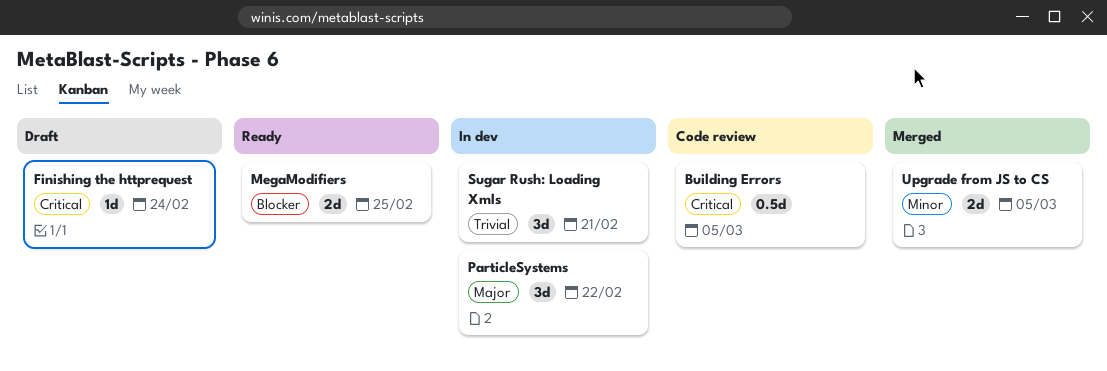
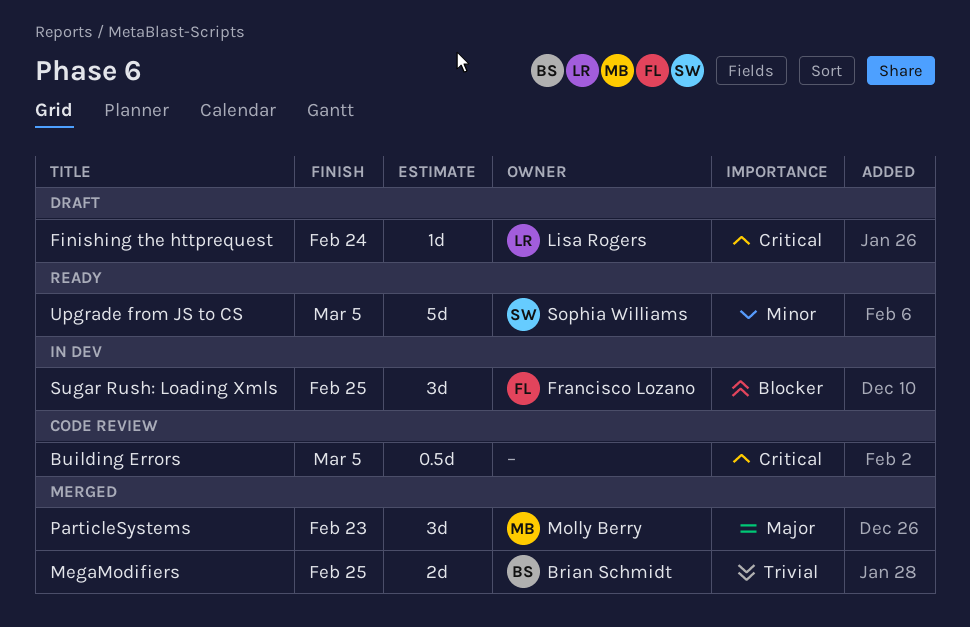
MegaModifiers, status: Ready -> Merged
MegaModifiers, priority: Blocker -> Trivial
ParticleSystems, status: In dev -> Merged
ParticleSystems, due: Feb 22 -> Feb 23
Sugar Rush: Loading Xmls, priority: Trivial -> Blocker
Sugar Rush: Loading Xmls, due: Feb 21 -> Feb 25
Upgrade from JS to CS, status: Merged -> Ready
Upgrade from JS to CS, estimate: 2d -> 5d

